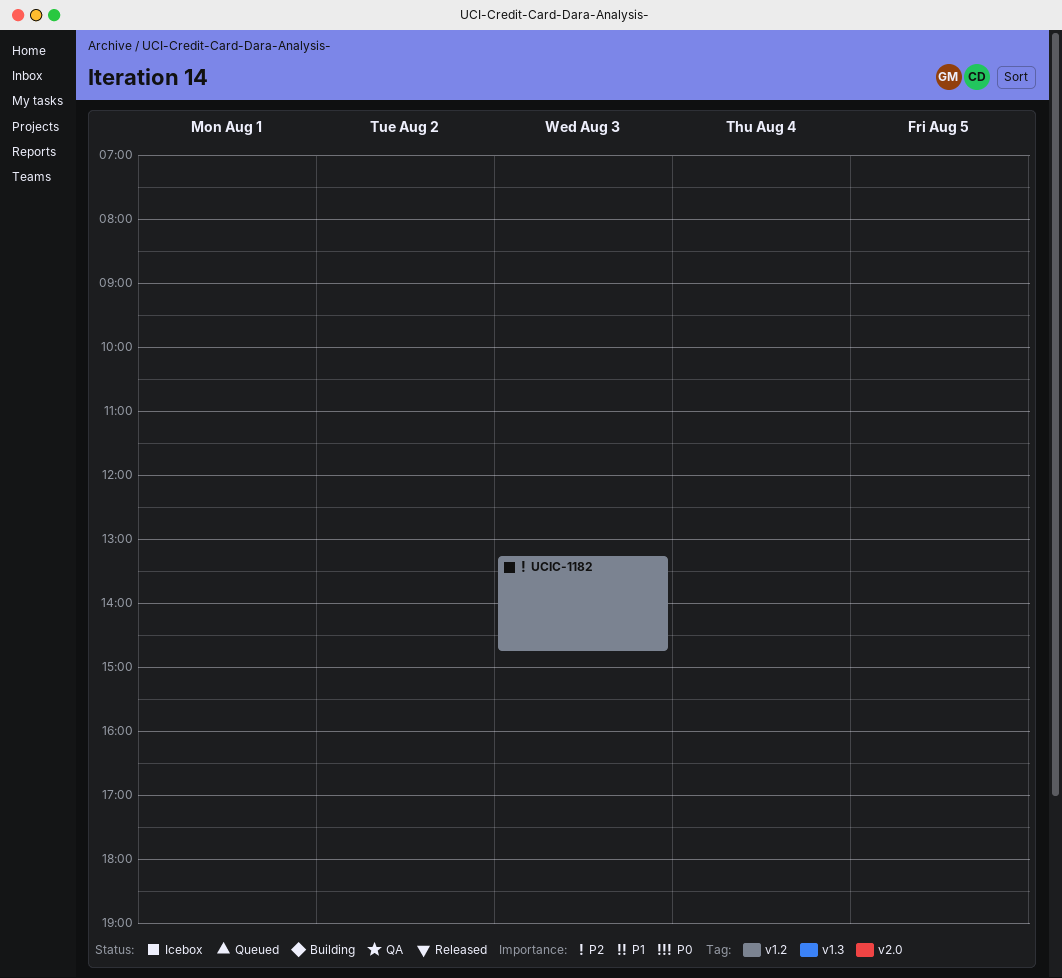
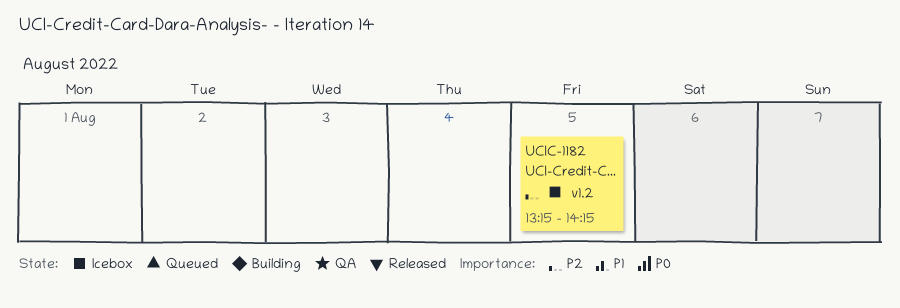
UCIC-1182, day: Aug 3 -> Aug 5
UCIC-1182, ends: 14:45 -> 14:15

